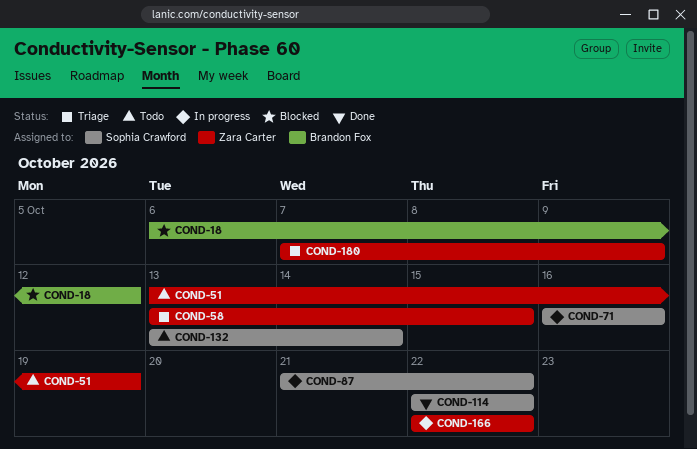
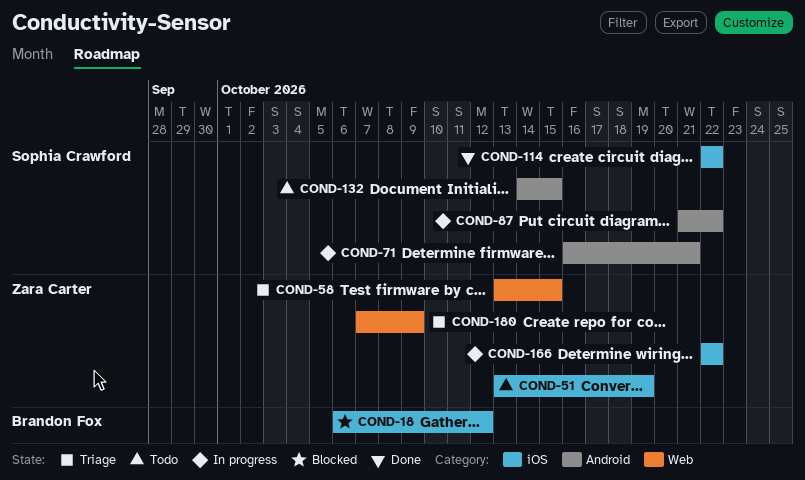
COND-71, due: Oct 16 -> Oct 21
COND-132, start: Oct 13 -> Oct 14
COND-132, due: Oct 14 -> Oct 15

